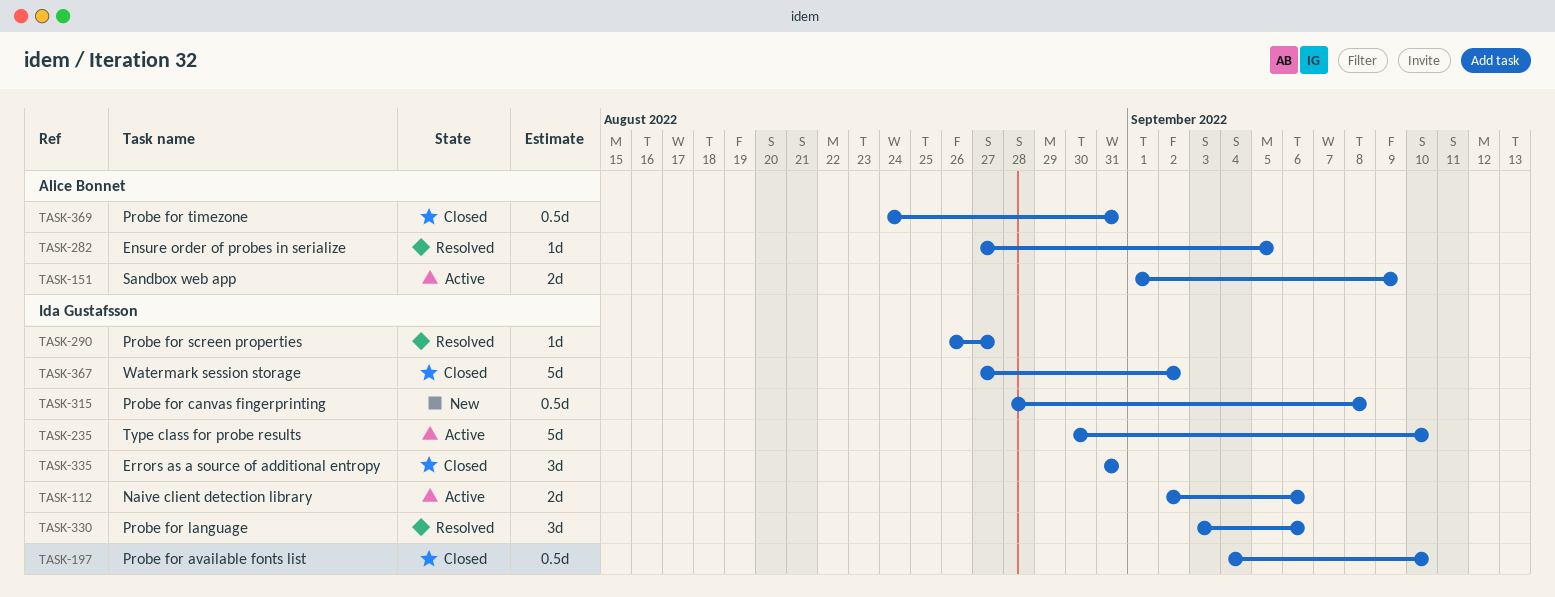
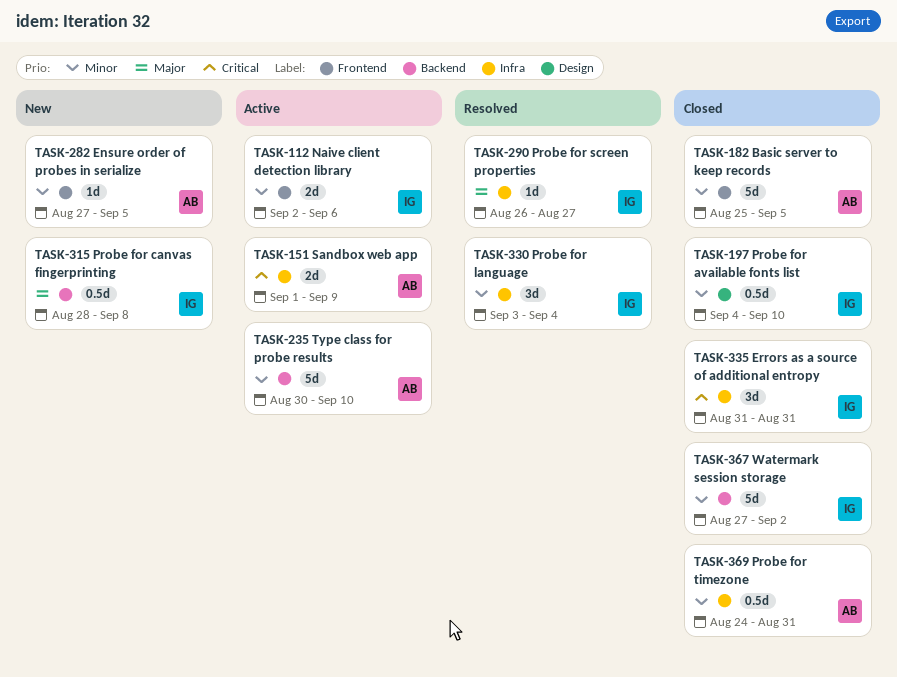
TASK-182: none -> present
TASK-235, owner: Ida Gustafsson -> Alice Bonnet
TASK-282, status: Resolved -> New
TASK-330, due: Sep 6 -> Sep 4

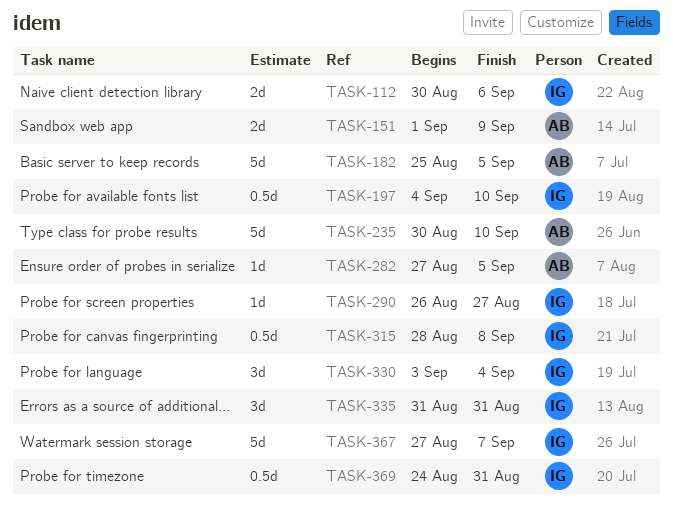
TASK-112, start: Sep 2 -> Aug 30
TASK-367, due: Sep 2 -> Sep 7
TASK-369, owner: AB -> IG

